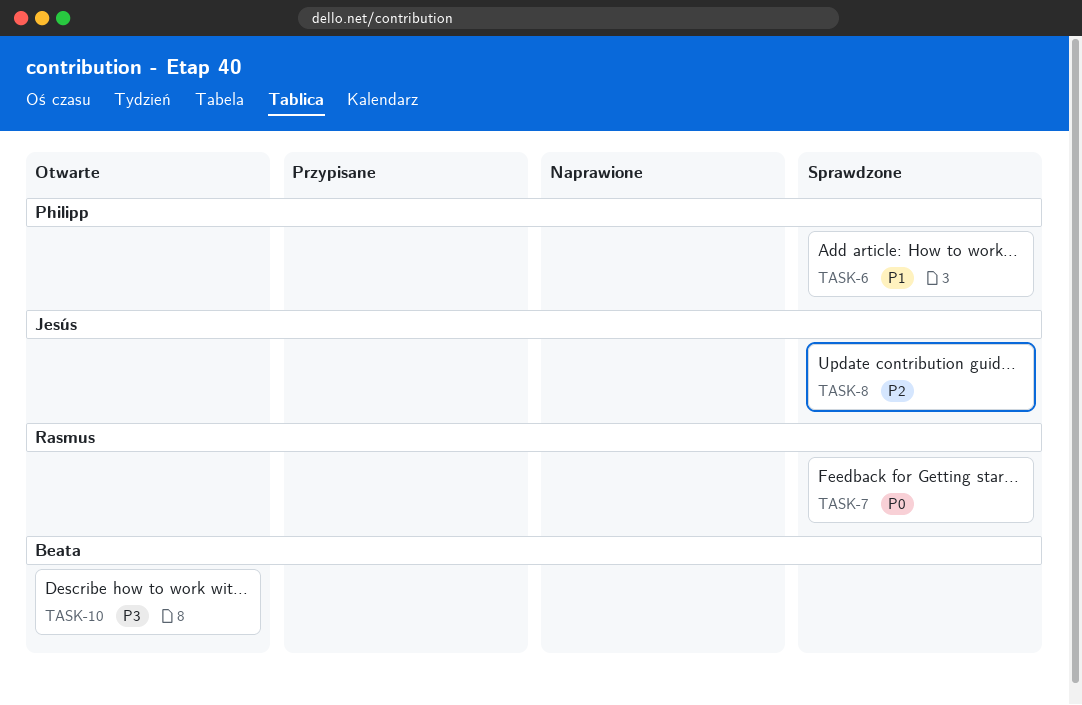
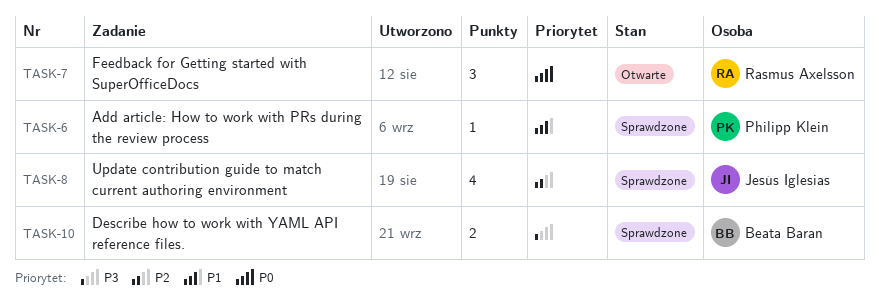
TASK-7, status: Sprawdzone -> Otwarte
TASK-10, status: Otwarte -> Sprawdzone

